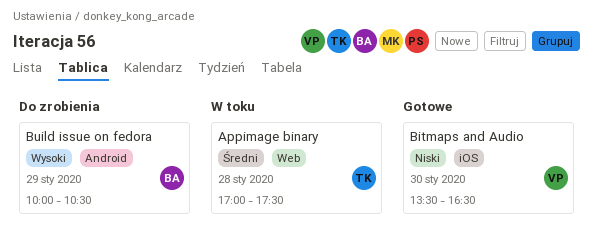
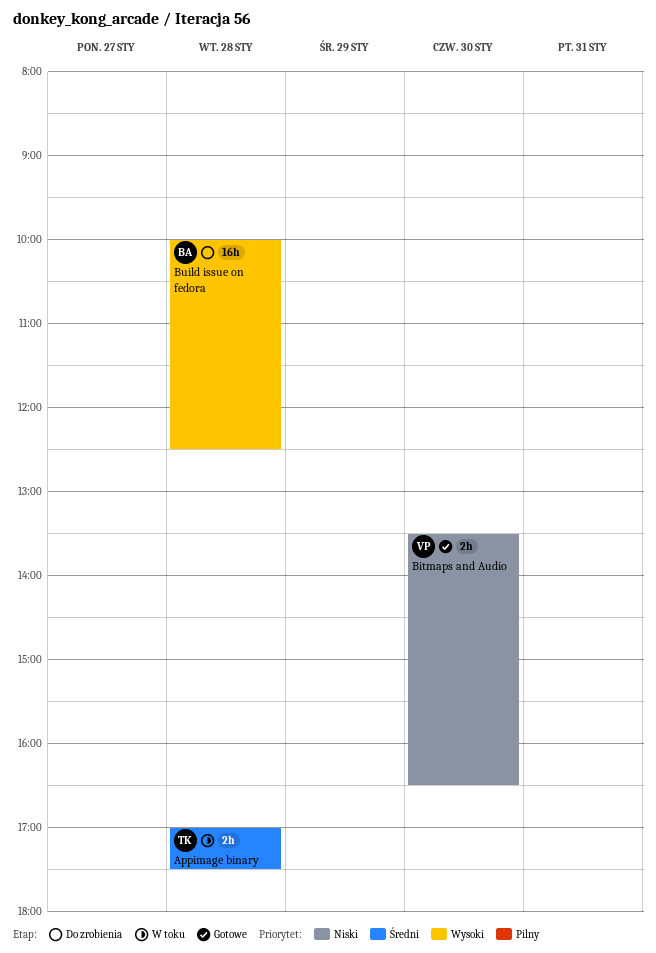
Build issue on fedora, day: Jan 29 -> Jan 28
Build issue on fedora, ends: 10:30 -> 12:30

